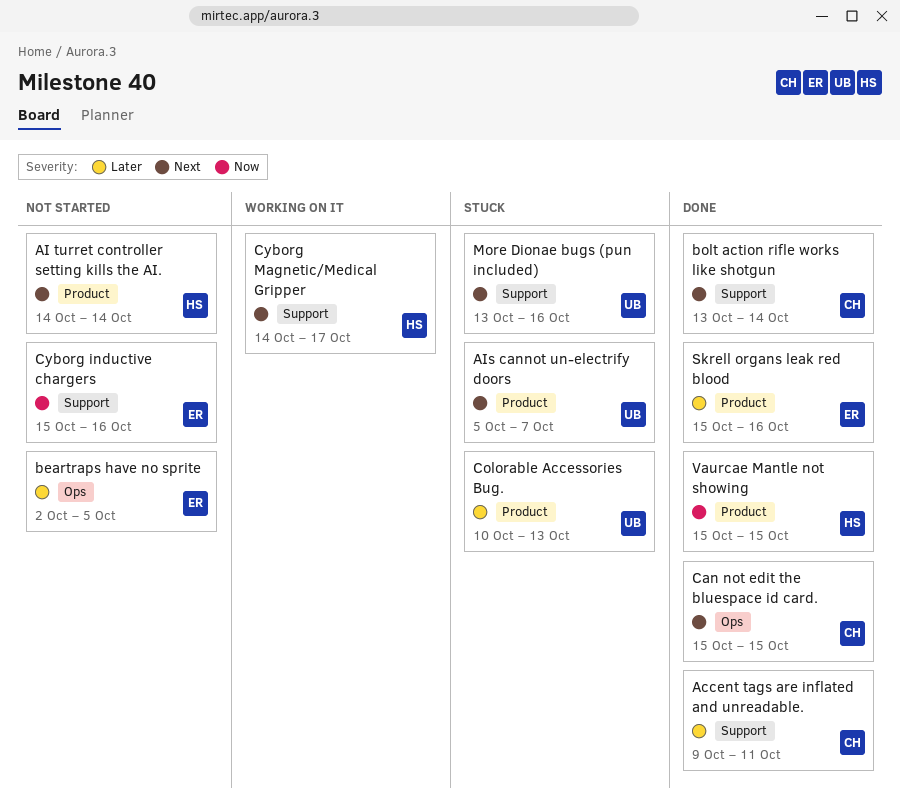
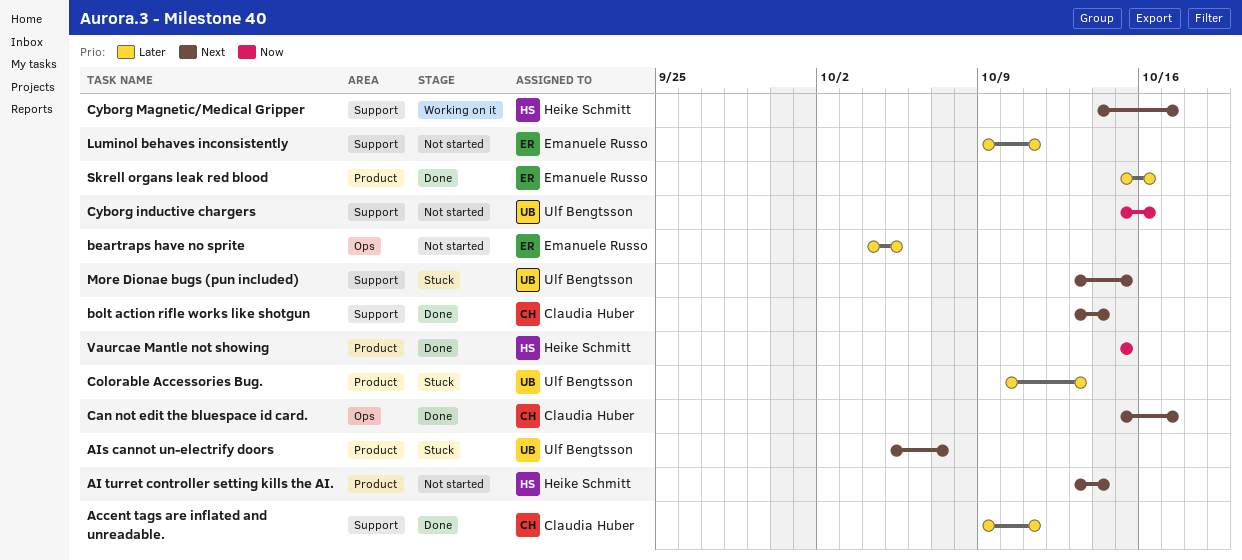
AI turret controller setting kills the AI., start: Oct 14 -> Oct 13
beartraps have no sprite, start: Oct 2 -> Oct 4
Can not edit the bluespace id card., due: Oct 15 -> Oct 17
Cyborg inductive chargers, owner: Emanuele Russo -> Ulf Bengtsson
Luminol behaves inconsistently: none -> present
More Dionae bugs (pun included), due: Oct 16 -> Oct 15

